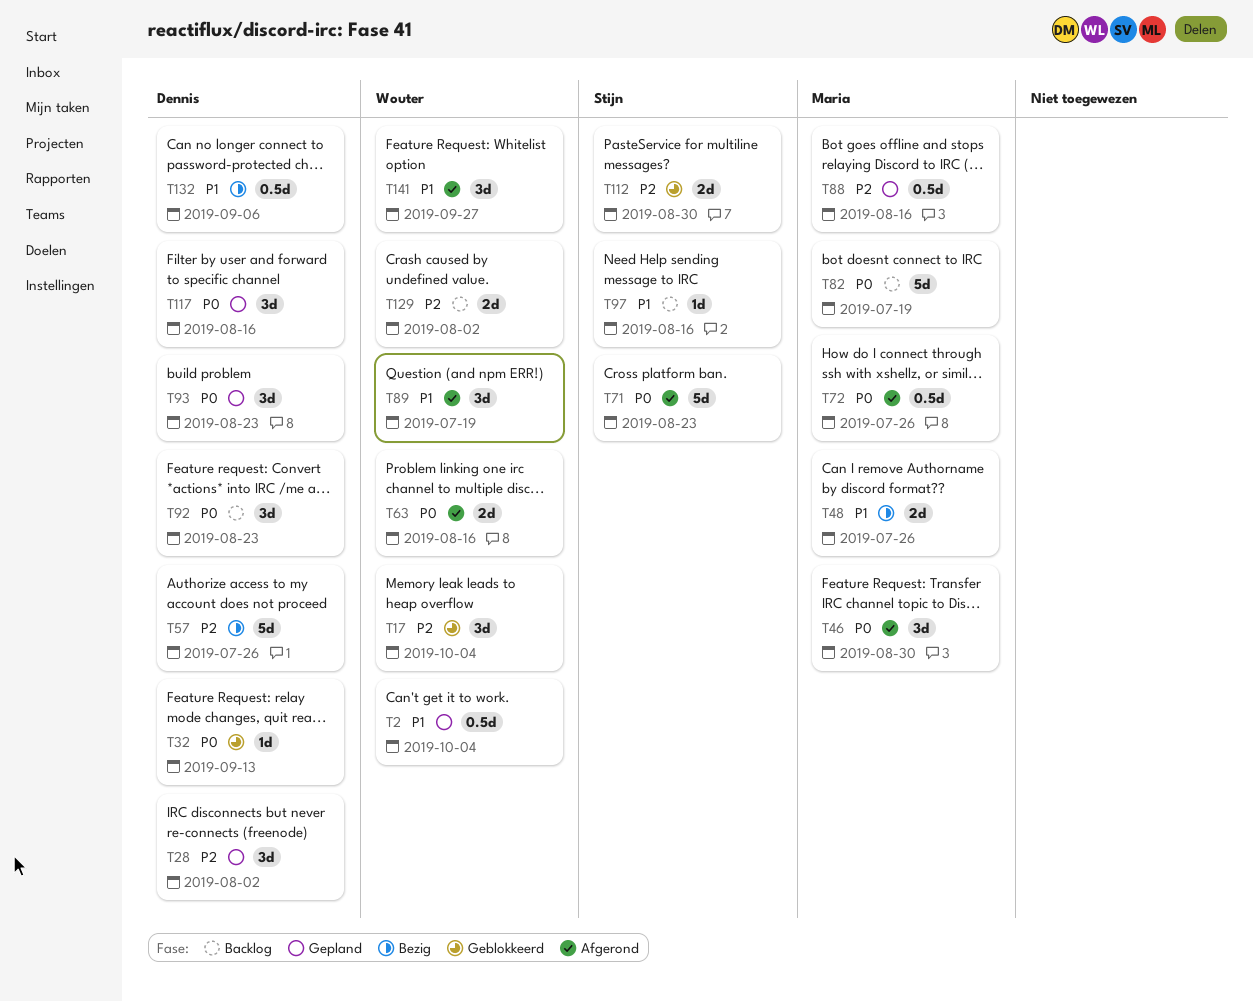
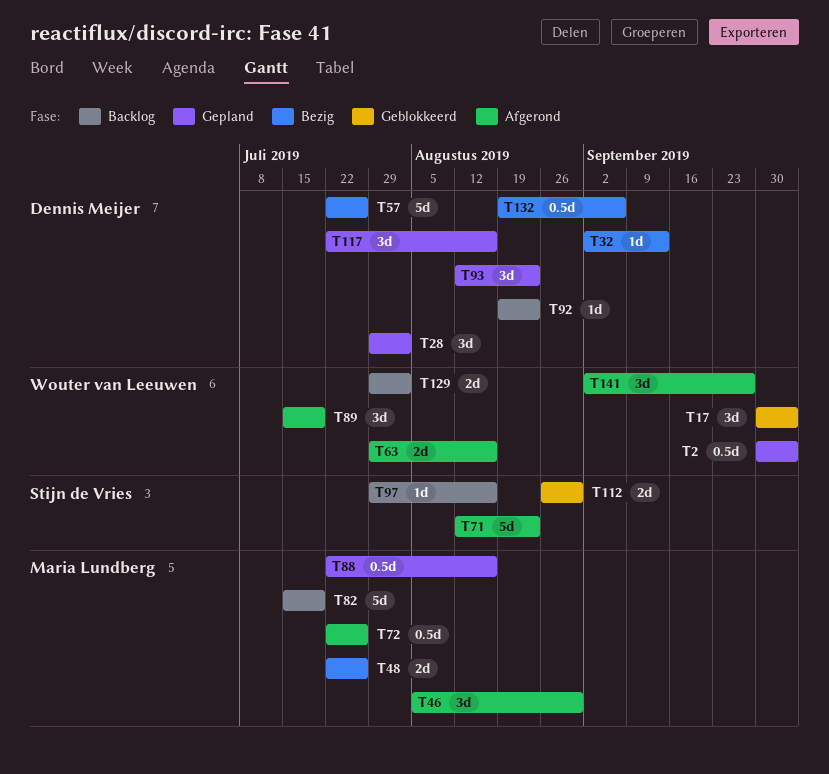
T32, status: Geblokkeerd -> Bezig
T92, estimate: 3d -> 1d

